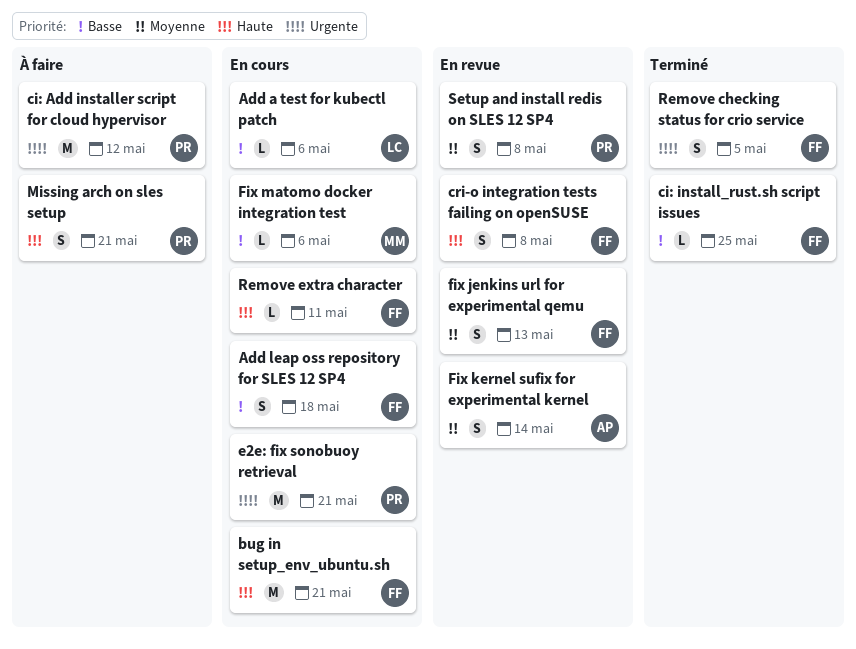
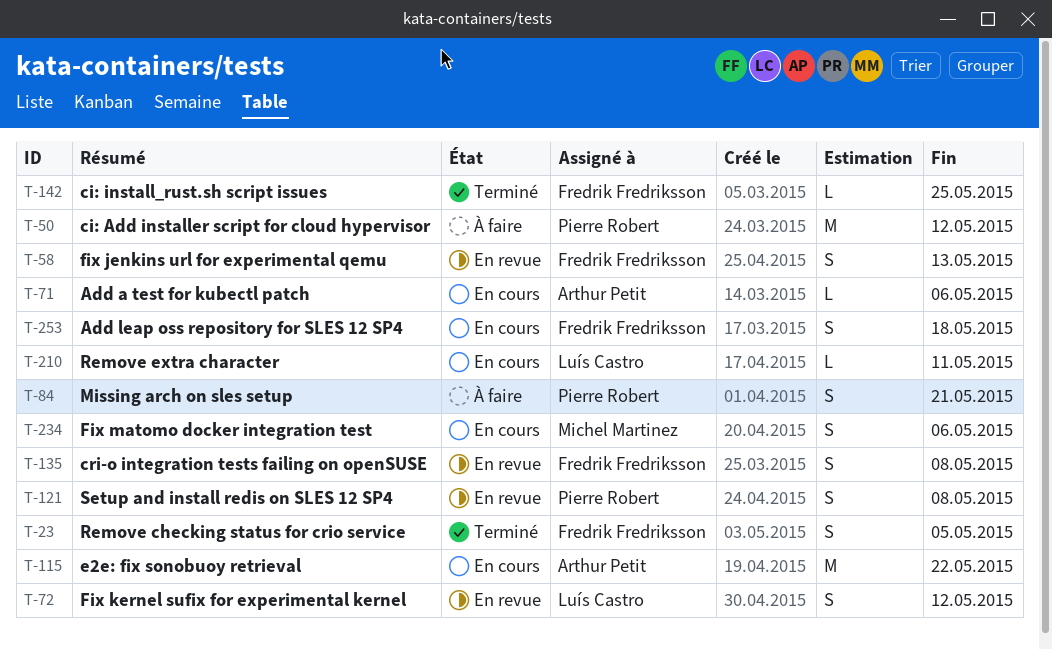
Add a test for kubectl patch, owner: Luís Castro -> Arthur Petit
bug in setup_env_ubuntu.sh: present -> none
e2e: fix sonobuoy retrieval, owner: Pierre Robert -> Arthur Petit
e2e: fix sonobuoy retrieval, due: May 21 -> May 22
Fix kernel sufix for experimental kernel, owner: Arthur Petit -> Luís Castro
Fix kernel sufix for experimental kernel, due: May 14 -> May 12
Fix matomo docker integration test, estimate: L -> S
Remove extra character, owner: Fredrik Fredriksson -> Luís Castro

